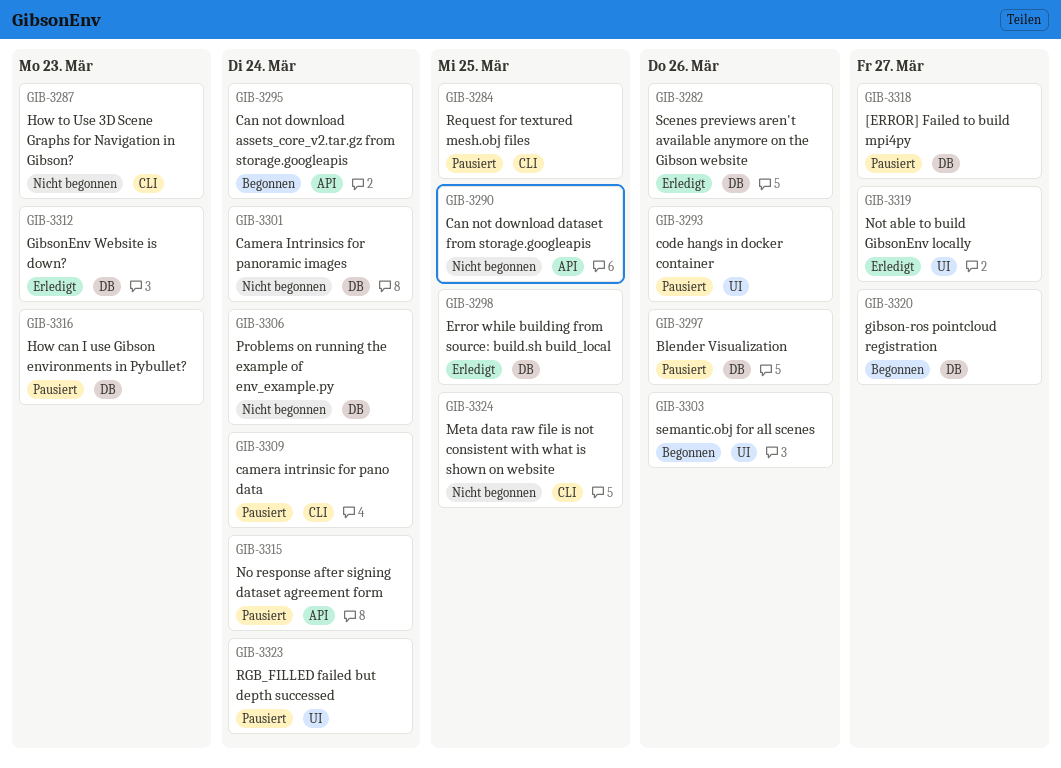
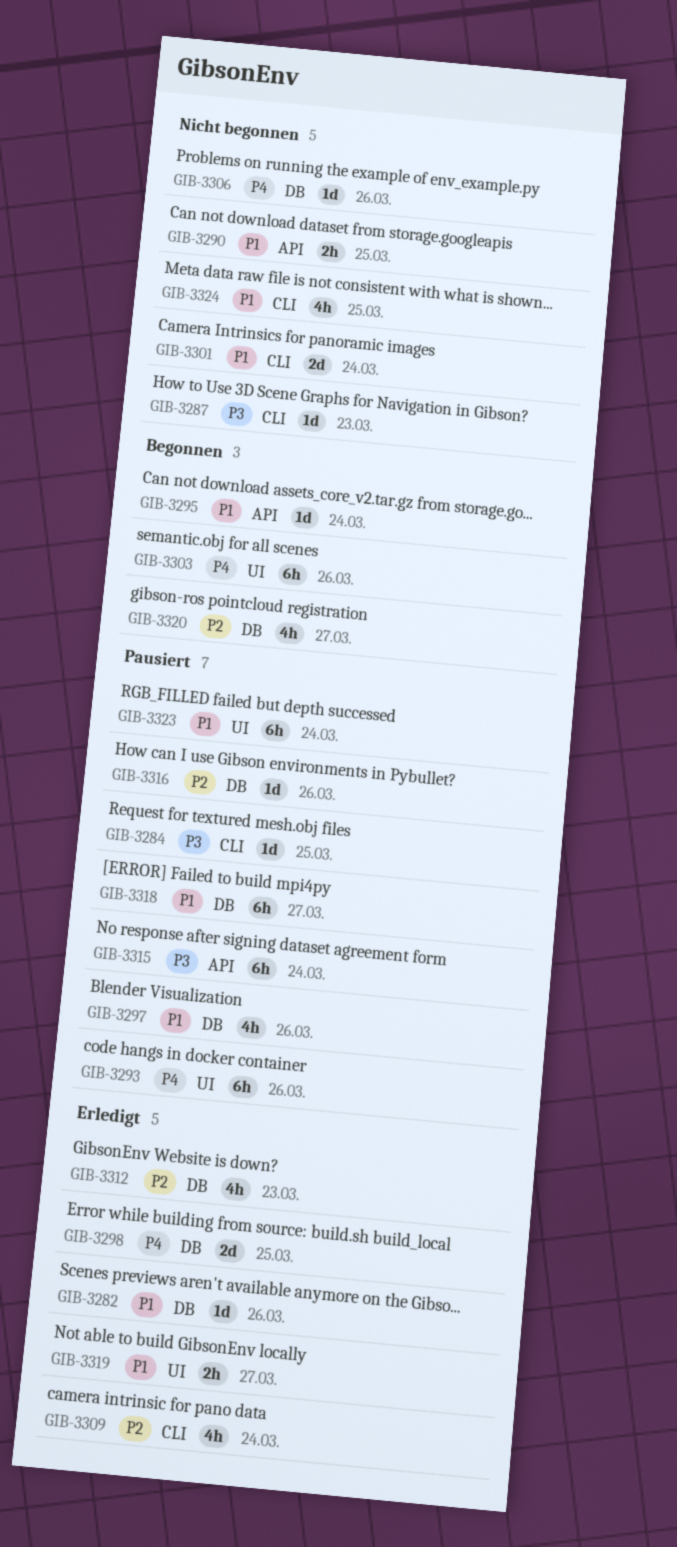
GIB-3301, label: DB -> CLI
GIB-3306, due: Mar 24 -> Mar 26
GIB-3309, status: Pausiert -> Erledigt
GIB-3316, due: Mar 23 -> Mar 26

